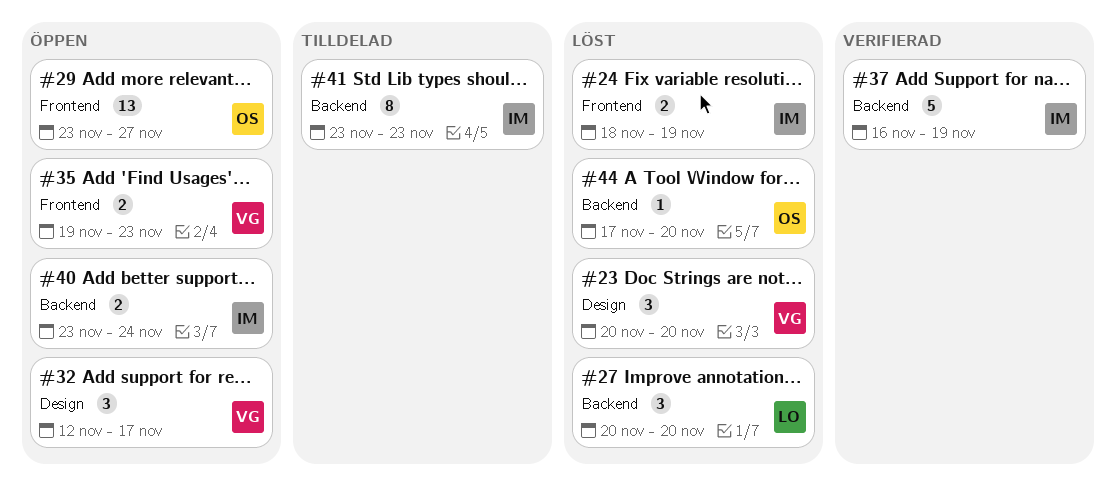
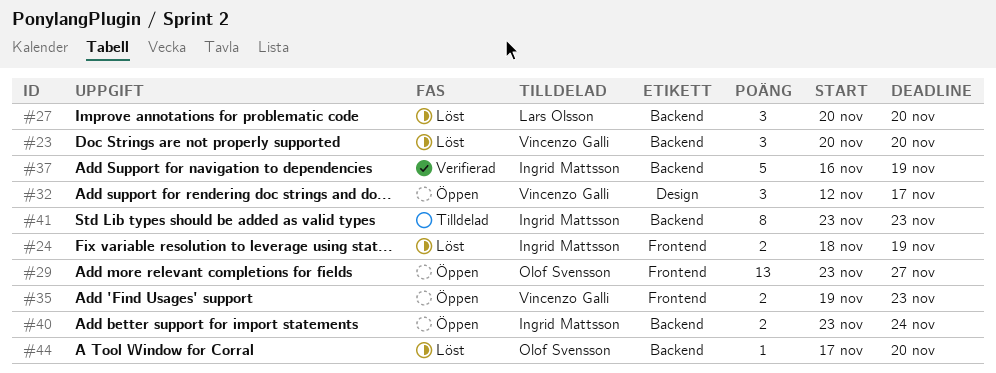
#23, label: Design -> Backend

